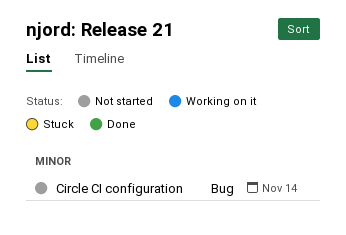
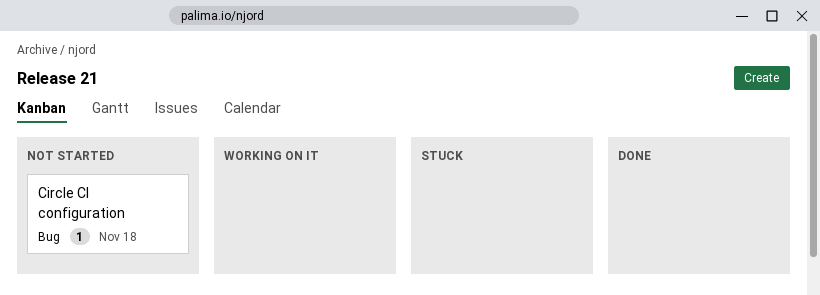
Circle CI configuration, due: Nov 14 -> Nov 18

